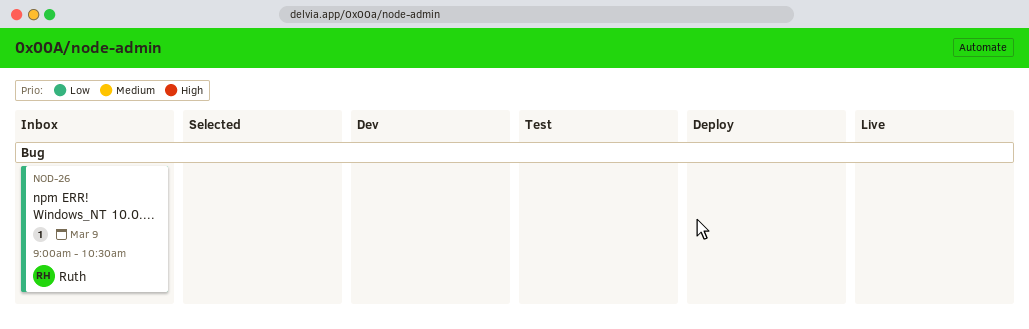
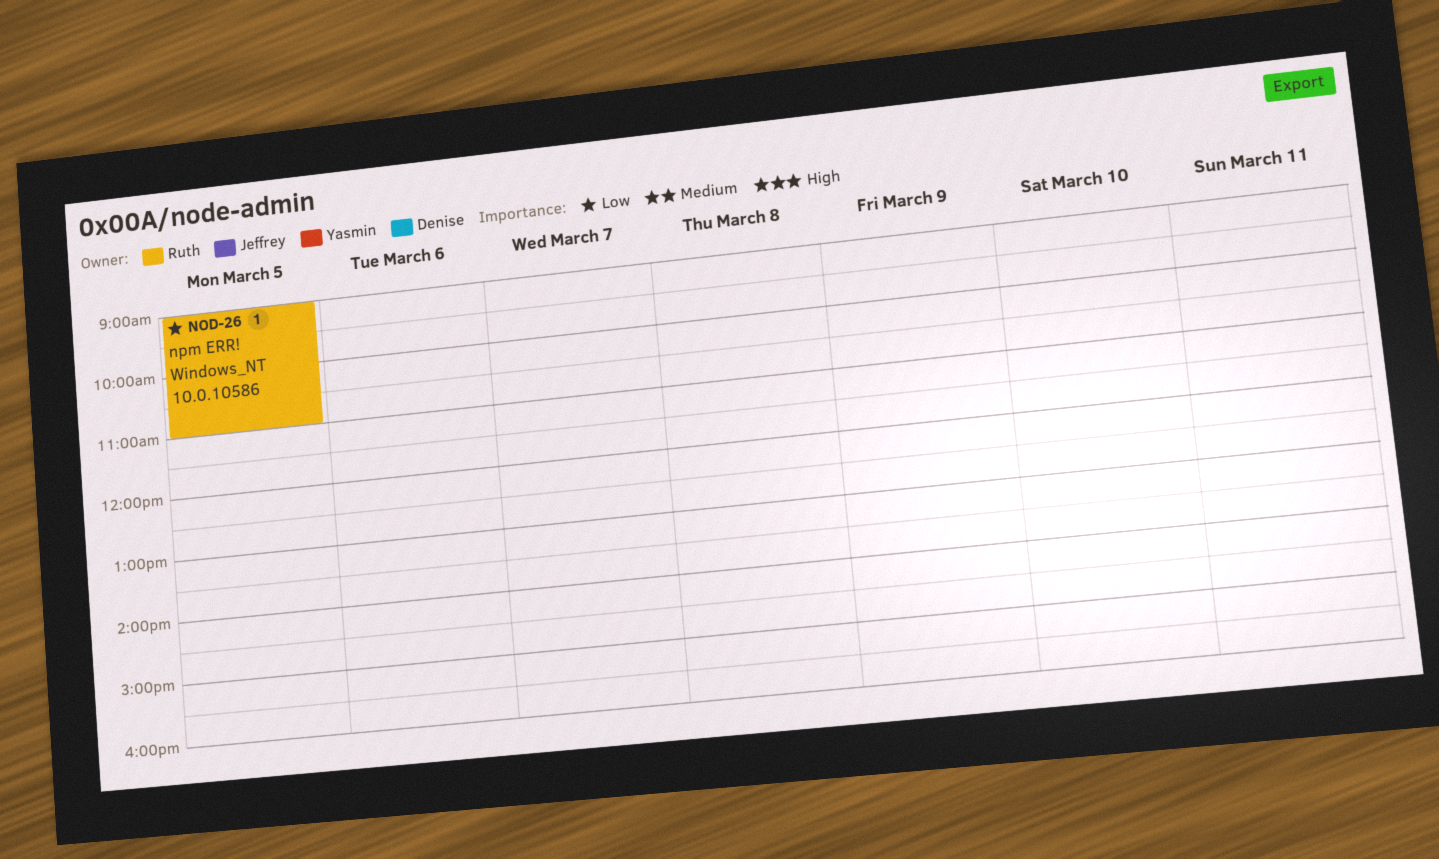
NOD-26, day: Mar 9 -> Mar 5
NOD-26, ends: 10:30 -> 11:00

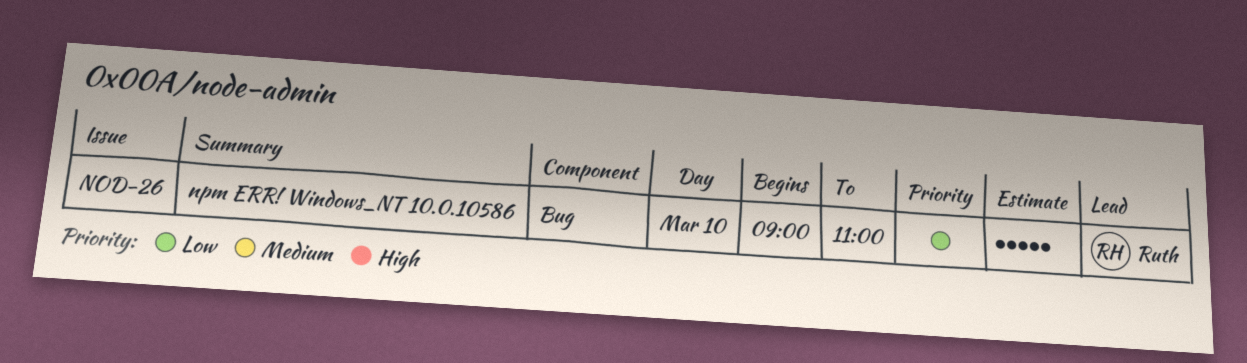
NOD-26, estimate: 1 -> 5
NOD-26, day: Mar 5 -> Mar 10

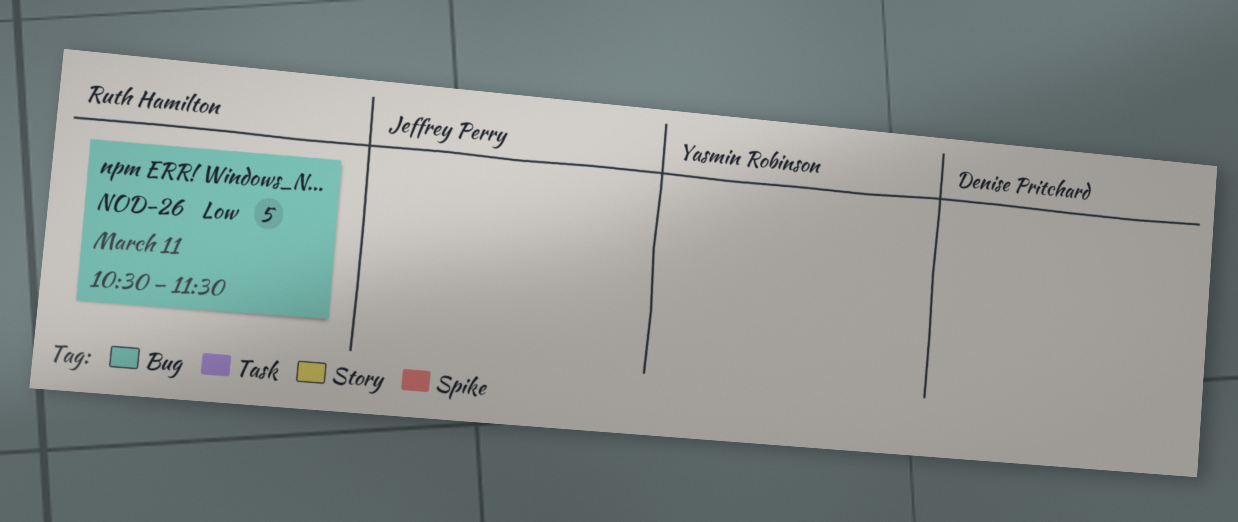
NOD-26, day: Mar 10 -> Mar 11
NOD-26, begins: 09:00 -> 10:30
NOD-26, ends: 11:00 -> 11:30

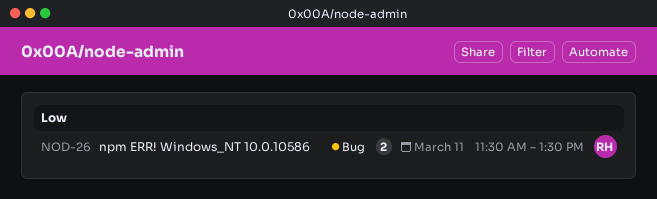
NOD-26, estimate: 5 -> 2
NOD-26, begins: 10:30 -> 11:30
NOD-26, ends: 11:30 -> 13:30

